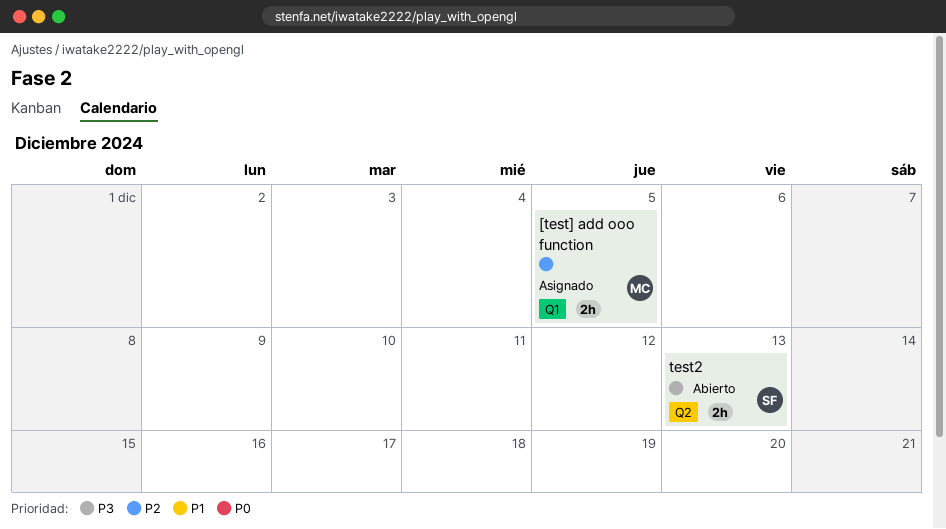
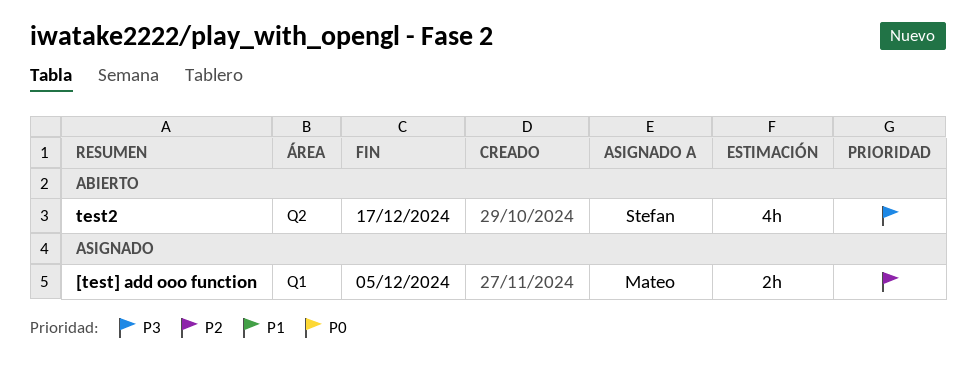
test2, estimate: 2h -> 4h
test2, due: Dec 13 -> Dec 17

